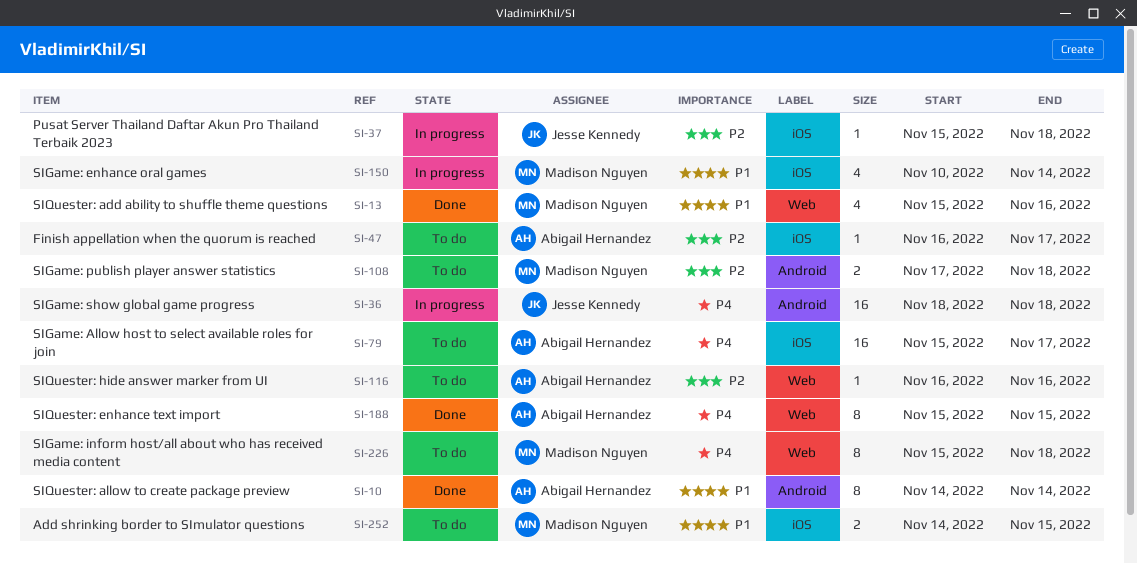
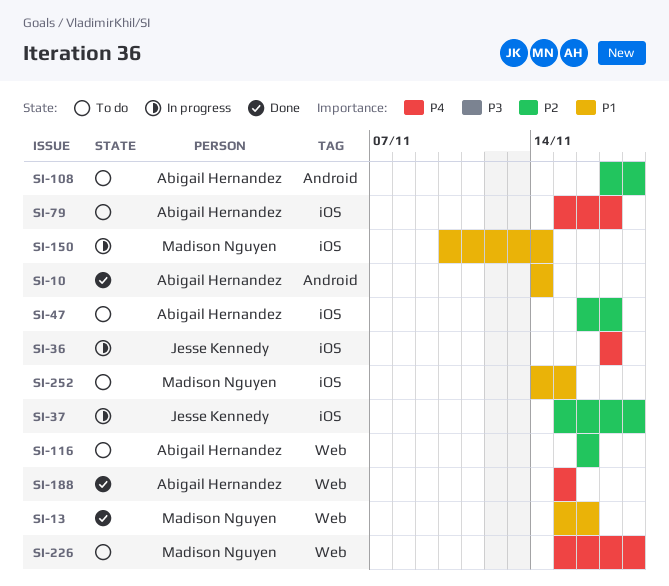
SI-36, label: Android -> iOS
SI-36, start: Nov 18 -> Nov 17
SI-36, due: Nov 18 -> Nov 17
SI-108, owner: Madison Nguyen -> Abigail Hernandez

